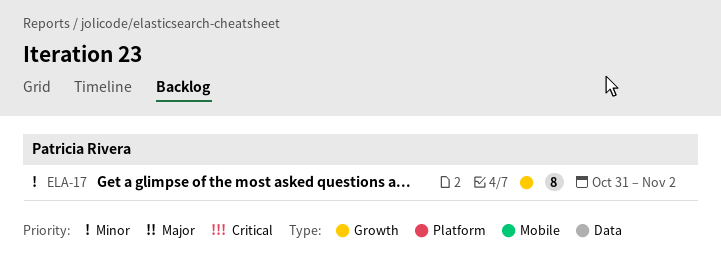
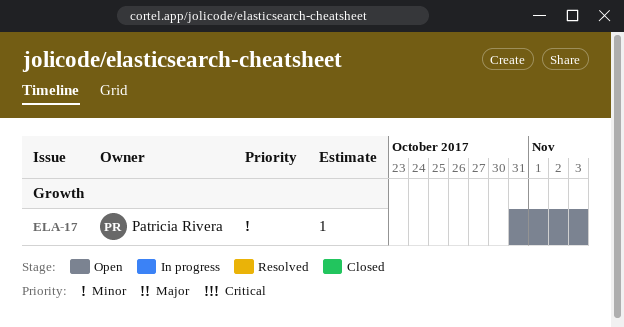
ELA-17, estimate: 8 -> 1
ELA-17, due: Nov 2 -> Nov 3

